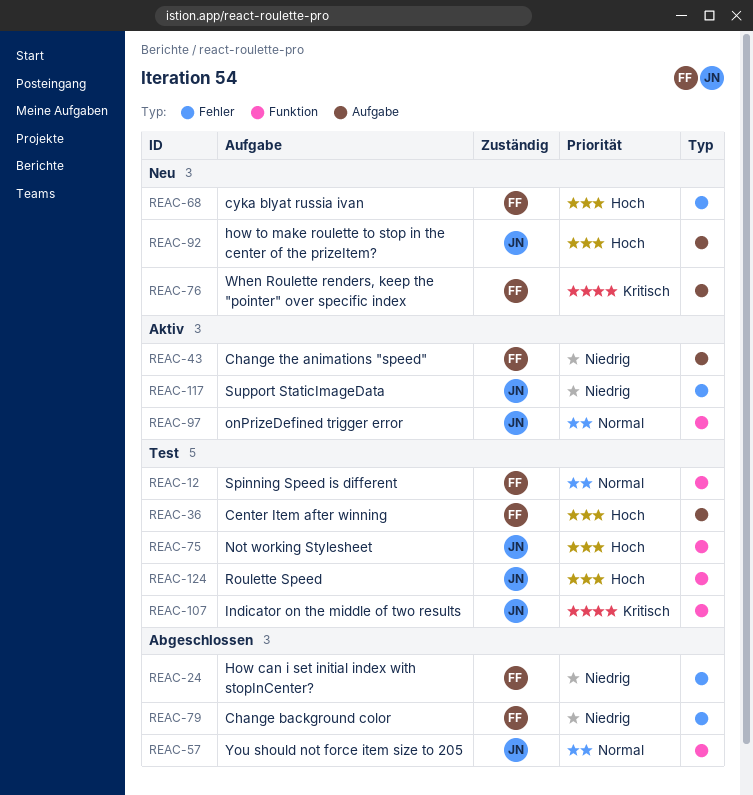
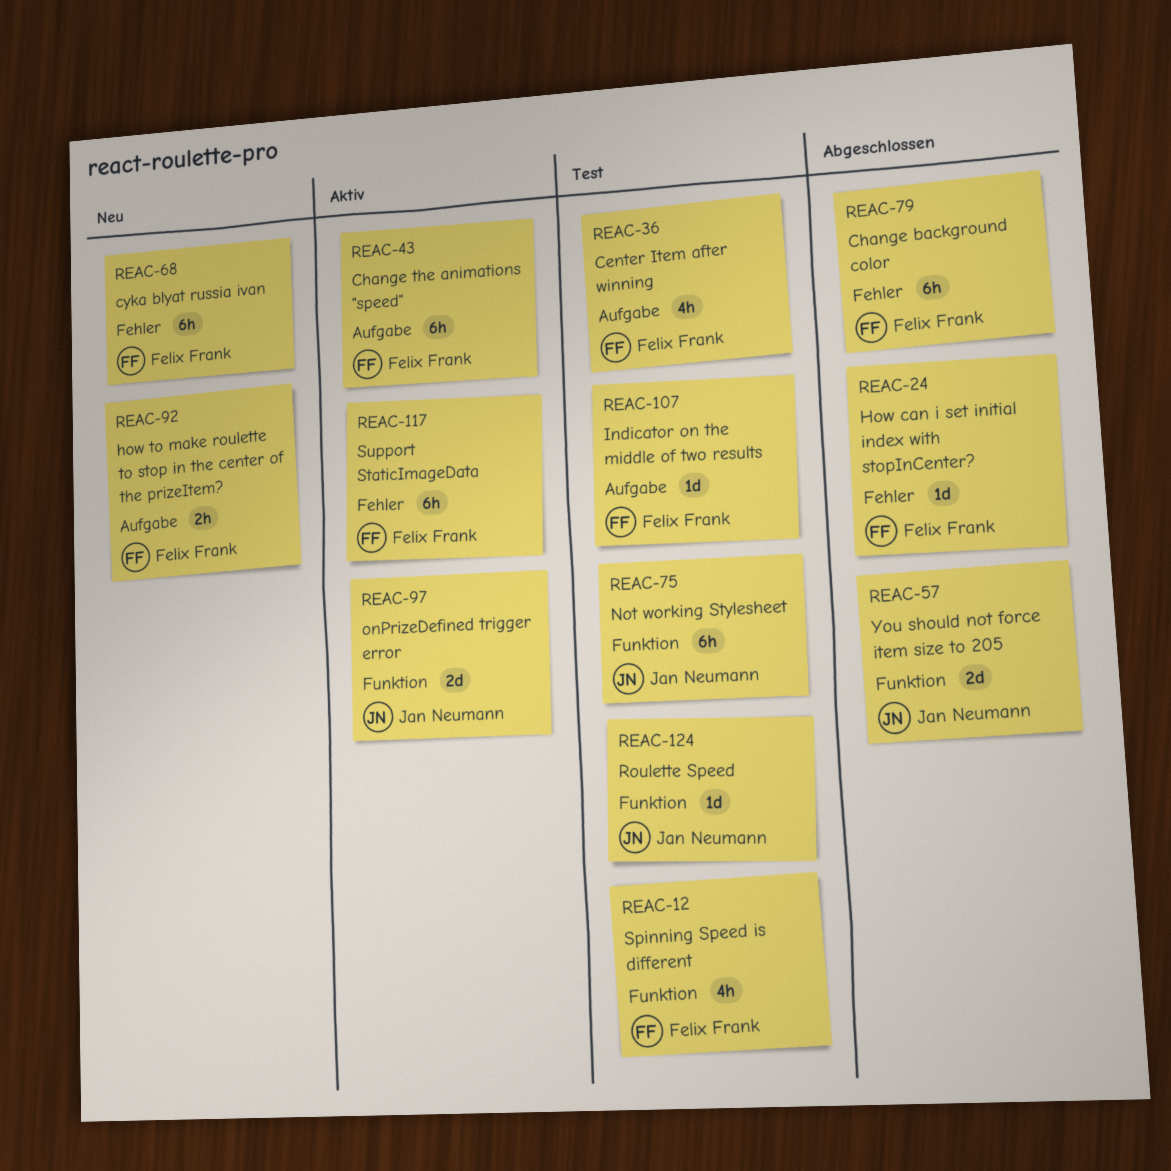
REAC-76: present -> none
REAC-92, owner: Jan Neumann -> Felix Frank
REAC-107, owner: Jan Neumann -> Felix Frank
REAC-107, label: Funktion -> Aufgabe
REAC-117, owner: Jan Neumann -> Felix Frank

